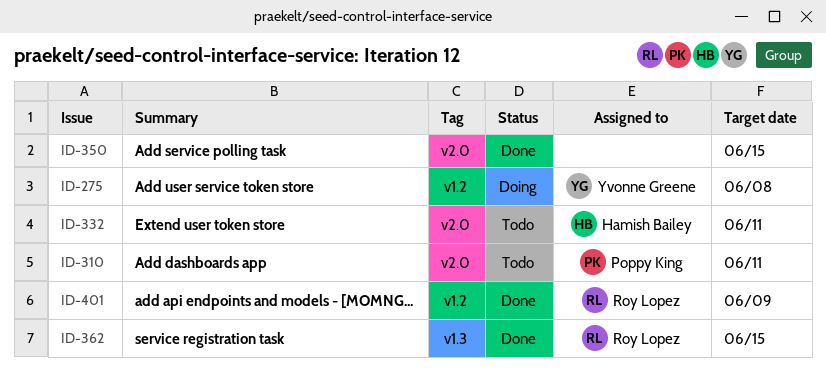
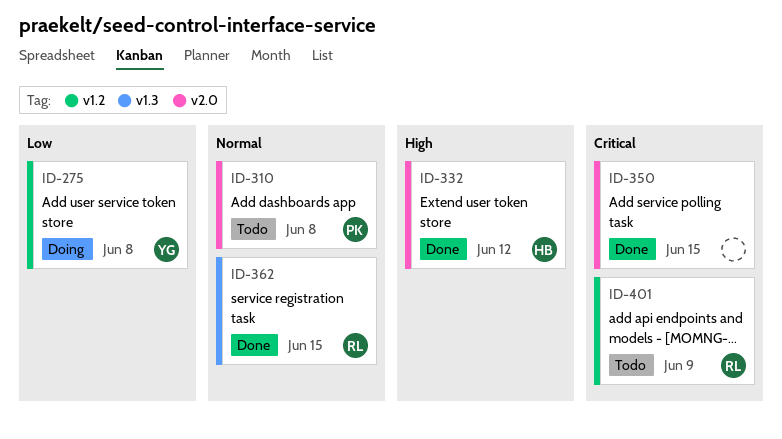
ID-310, due: Jun 11 -> Jun 8
ID-332, status: Todo -> Done
ID-332, due: Jun 11 -> Jun 12
ID-401, status: Done -> Todo

